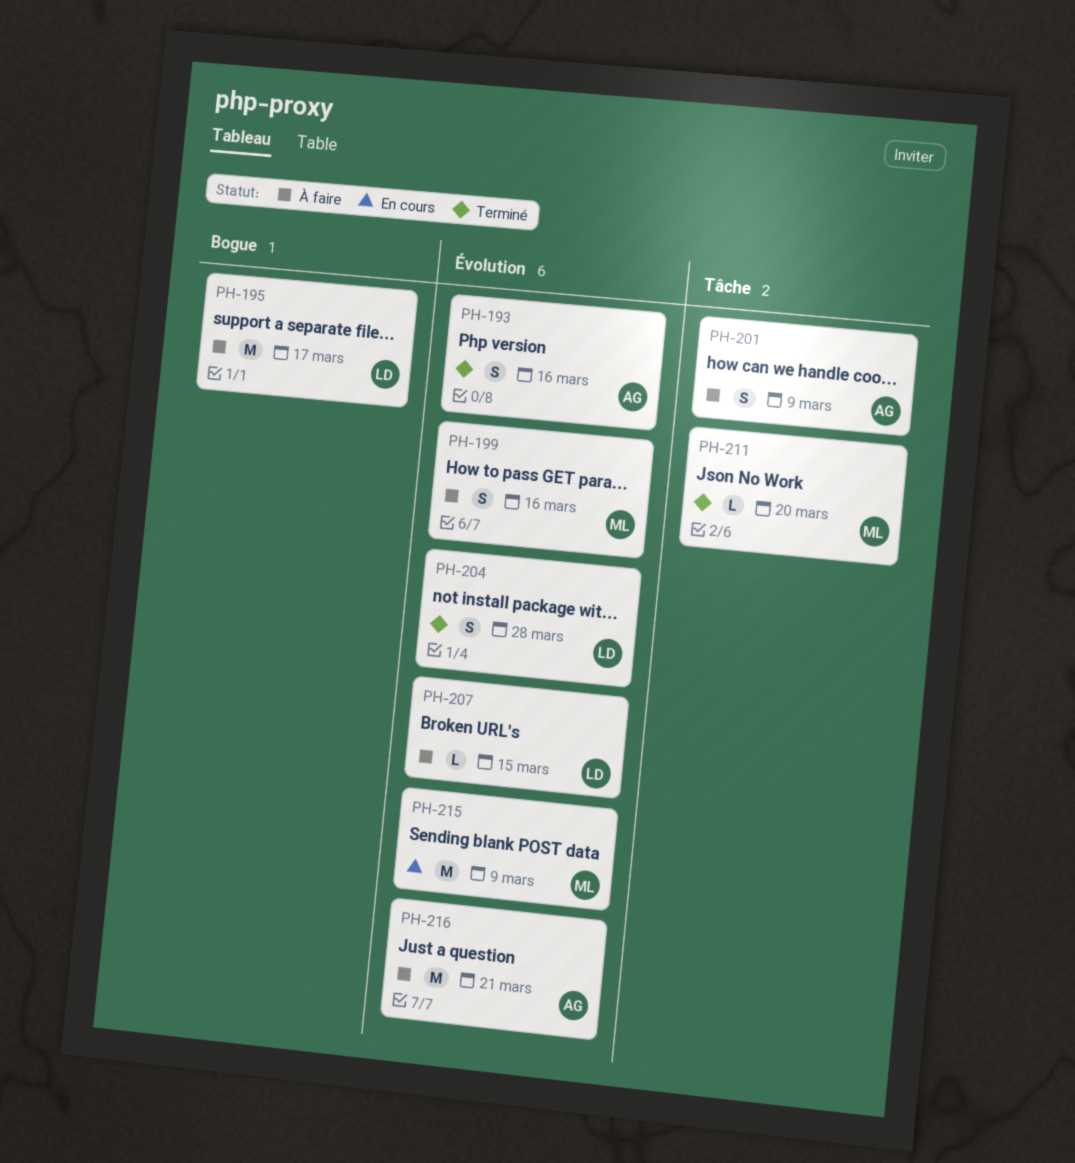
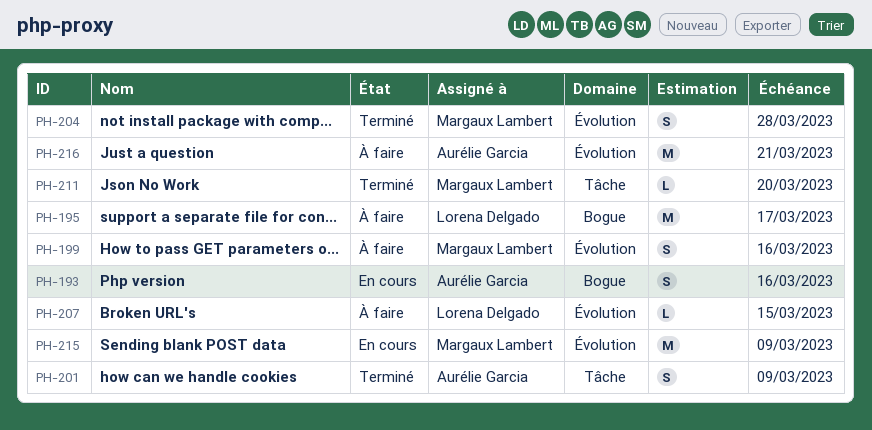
PH-193, status: Terminé -> En cours
PH-193, label: Évolution -> Bogue
PH-201, status: À faire -> Terminé
PH-204, owner: Lorena Delgado -> Margaux Lambert

